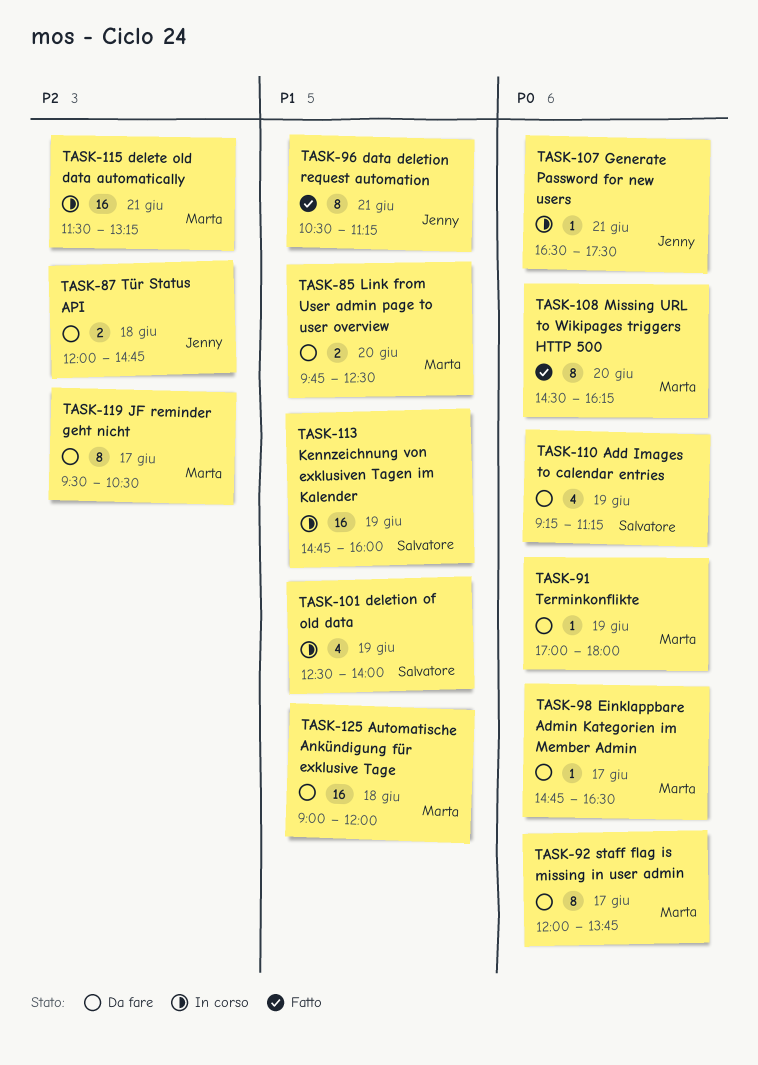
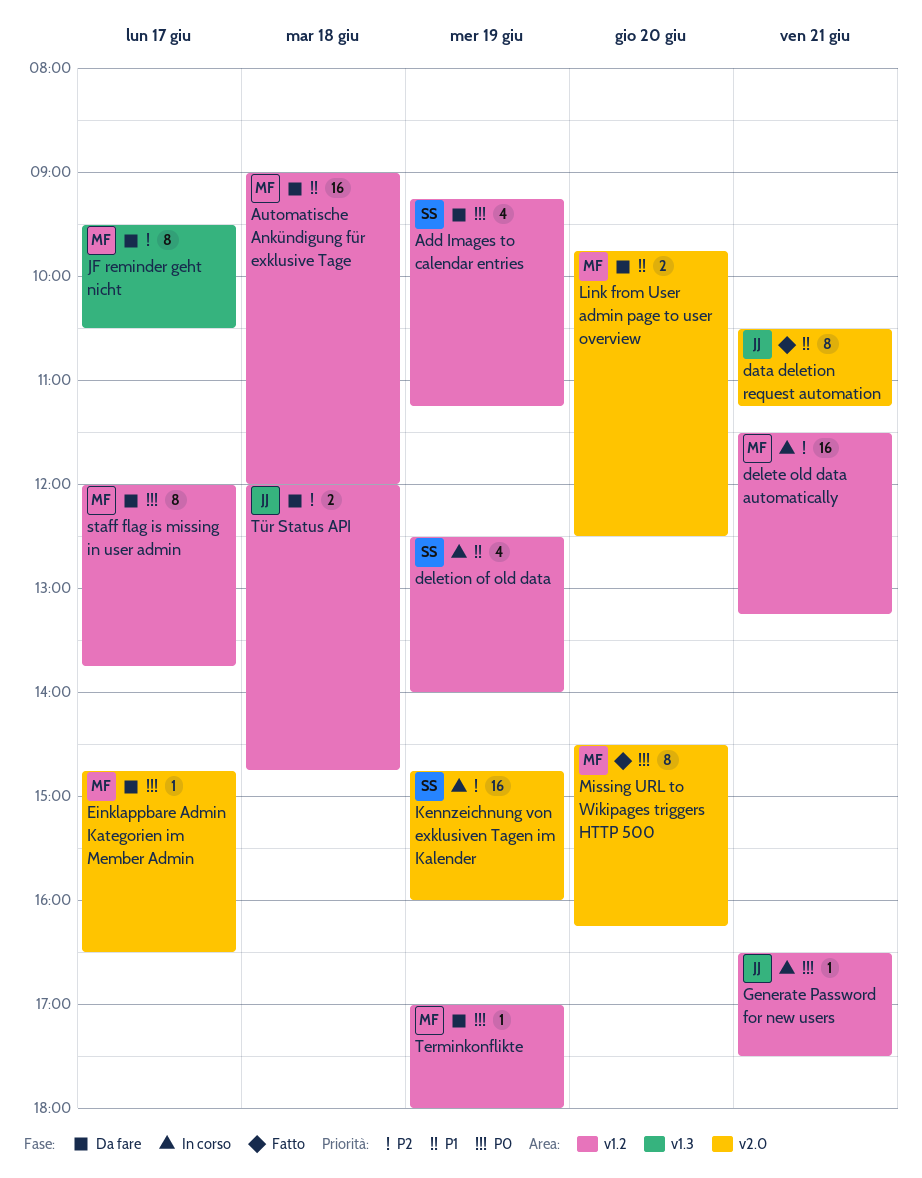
Kennzeichnung von exklusiven Tagen im Kalender, priority: P1 -> P2

